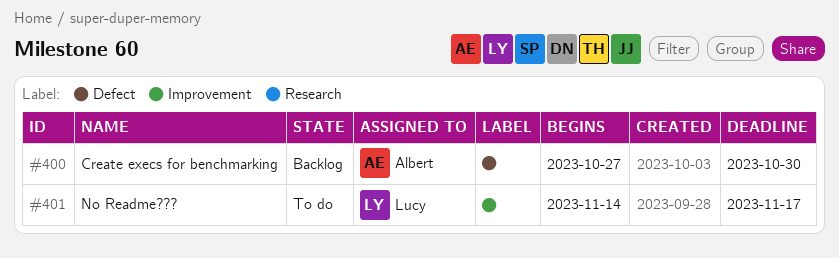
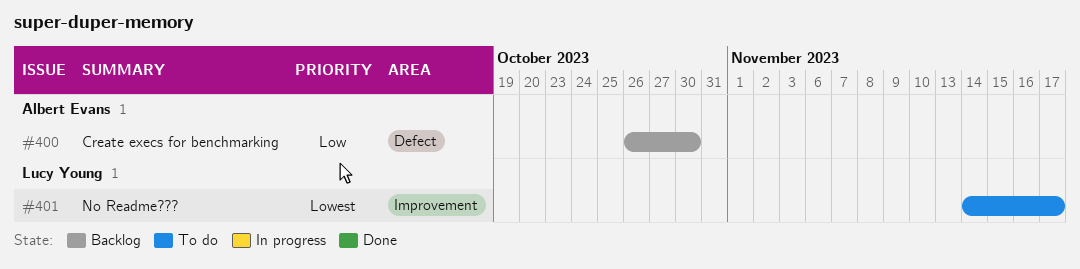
#400, start: Oct 27 -> Oct 26

